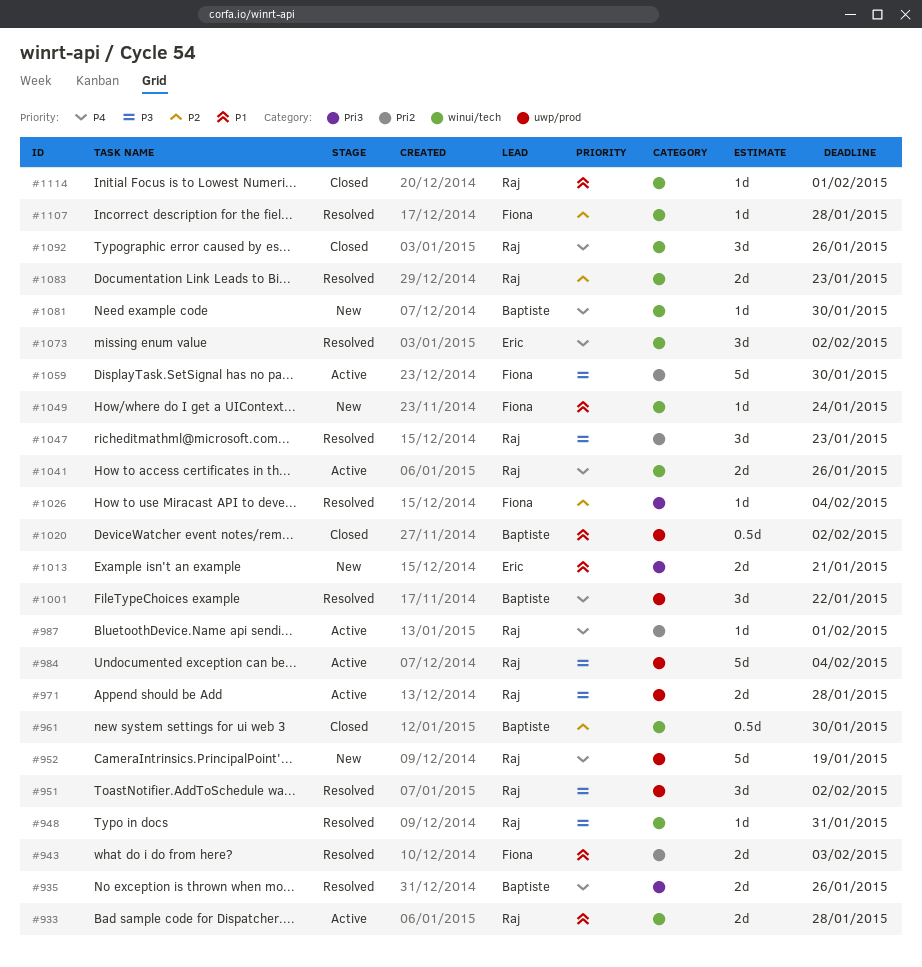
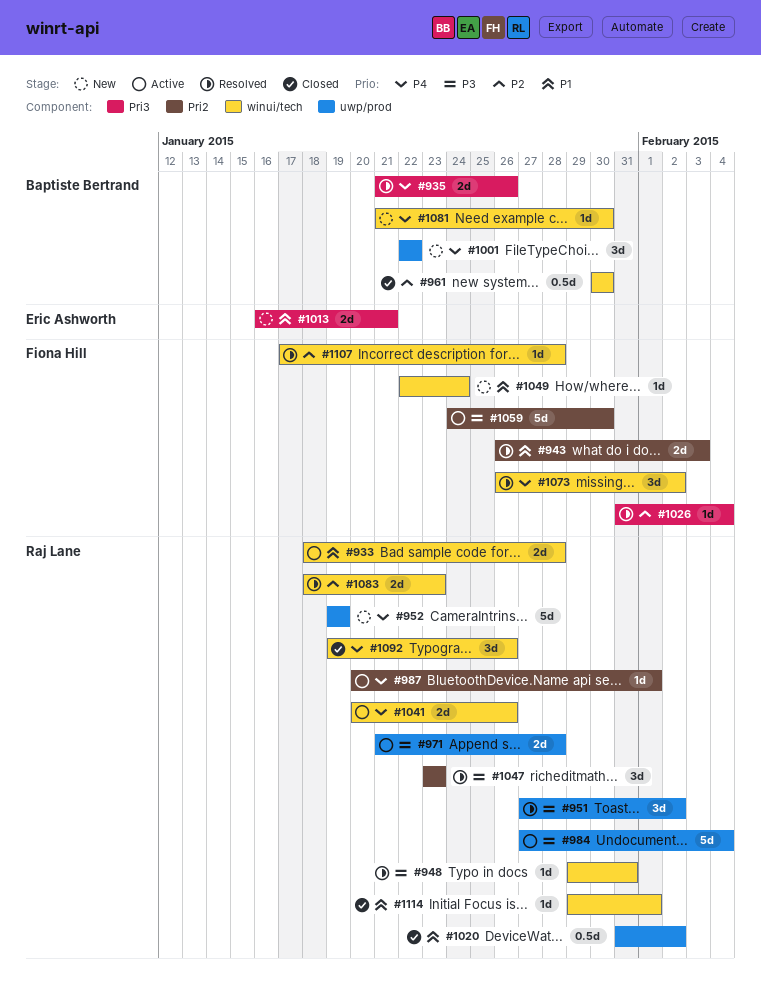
#1001, status: Resolved -> New
#1020, owner: Baptiste Bertrand -> Raj Lane
#1073, owner: Eric Ashworth -> Fiona Hill

